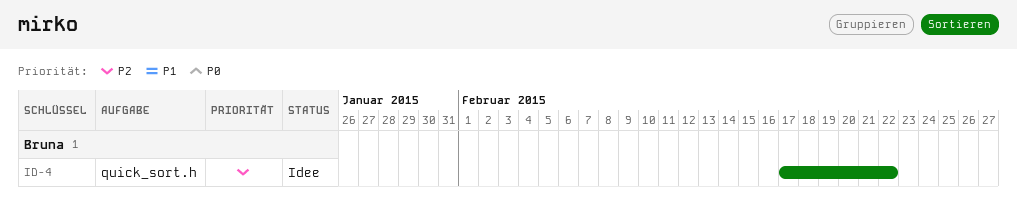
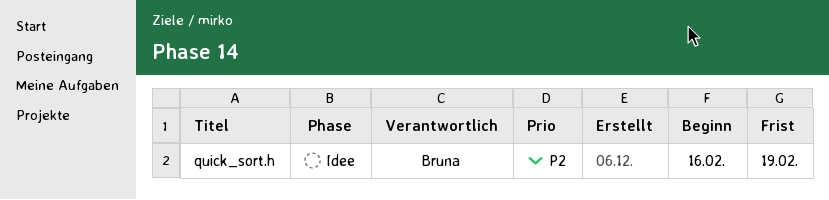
quick_sort.h, start: Feb 17 -> Feb 16
quick_sort.h, due: Feb 22 -> Feb 19

